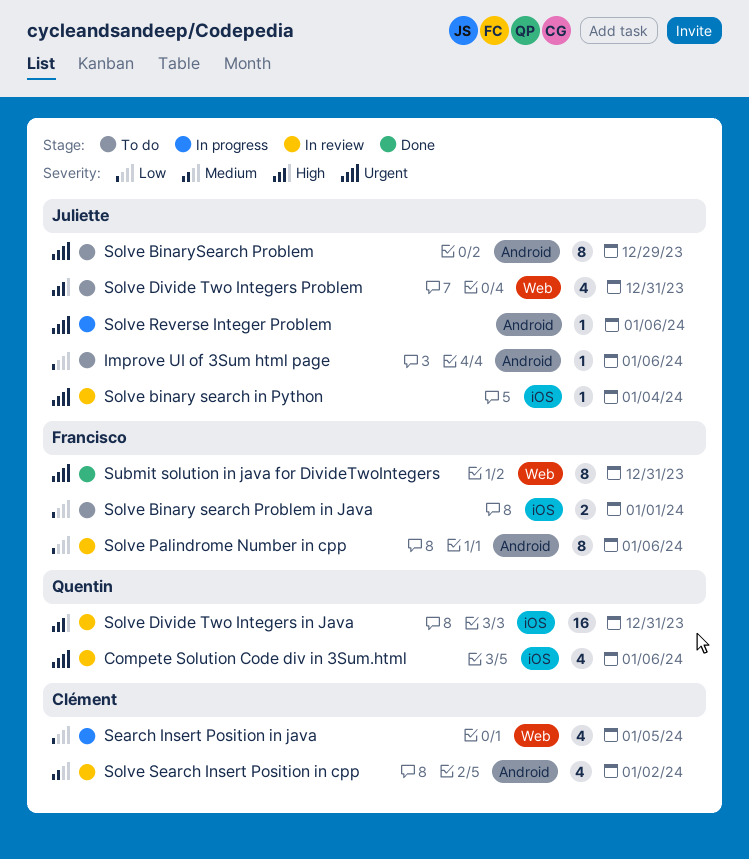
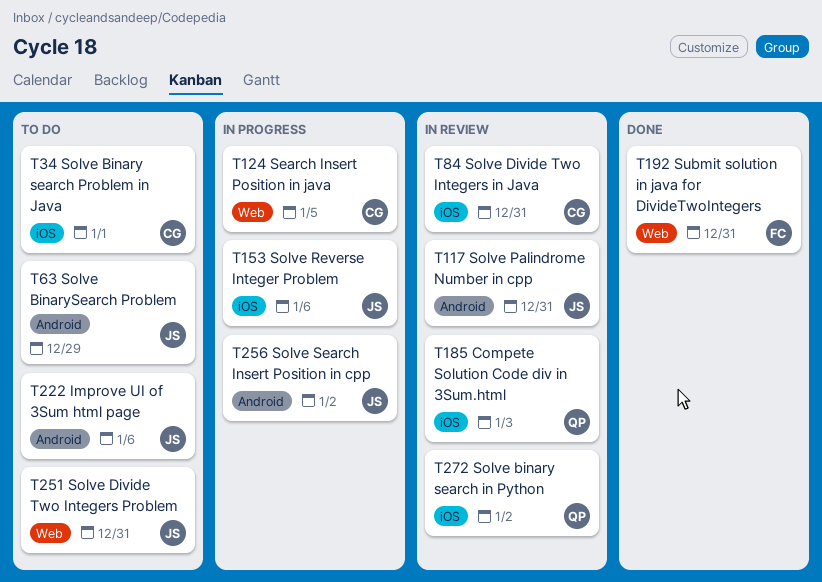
Compete Solution Code div in 3Sum.html, due: Jan 6 -> Jan 3
Solve binary search in Python, owner: Juliette -> Quentin
Solve binary search in Python, due: Jan 4 -> Jan 2
Solve Binary search Problem in Java, owner: Francisco -> Clément
Solve Divide Two Integers in Java, owner: Quentin -> Clément
Solve Palindrome Number in cpp, owner: Francisco -> Juliette
Solve Palindrome Number in cpp, due: Jan 6 -> Dec 31
Solve Reverse Integer Problem, label: Android -> iOS
Solve Search Insert Position in cpp, status: In review -> In progress
Solve Search Insert Position in cpp, owner: Clément -> Juliette

